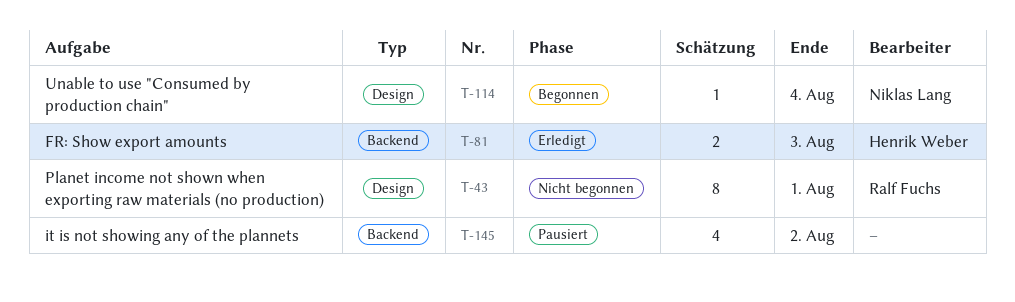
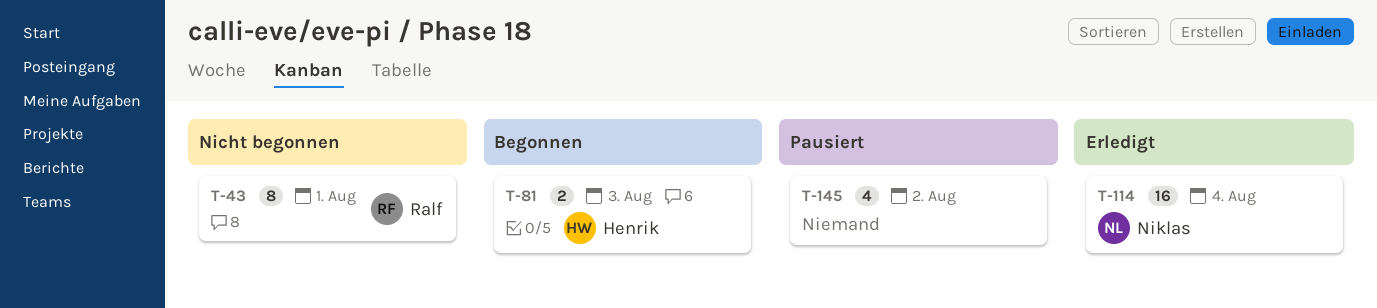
T-81, status: Erledigt -> Begonnen
T-114, status: Begonnen -> Erledigt
T-114, estimate: 1 -> 16

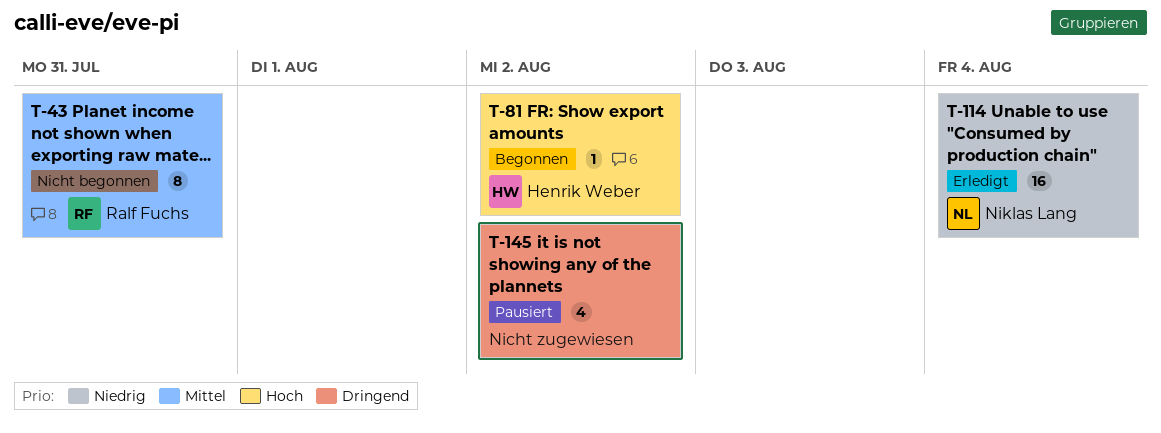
T-43, due: Aug 1 -> Jul 31
T-81, estimate: 2 -> 1
T-81, due: Aug 3 -> Aug 2

